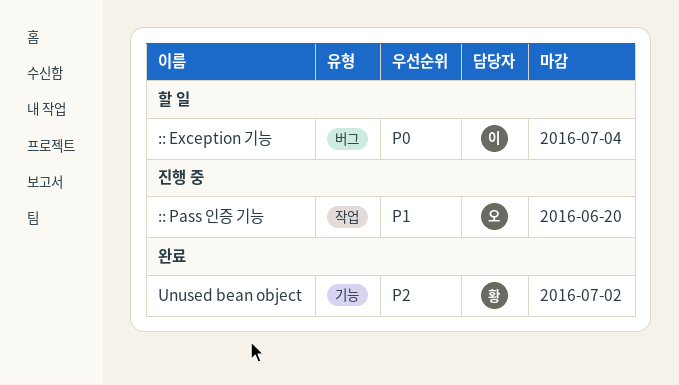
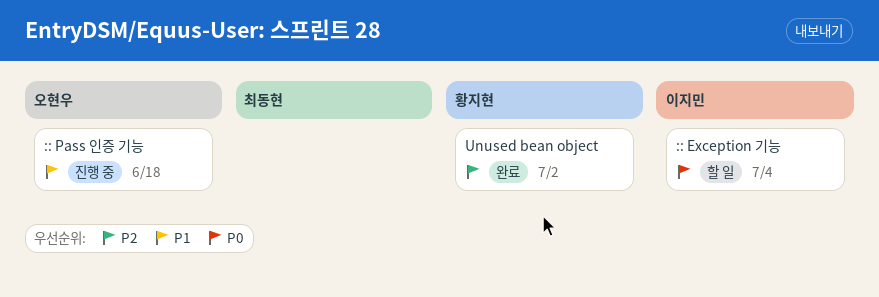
:: Pass 인증 기능, due: Jun 20 -> Jun 18

